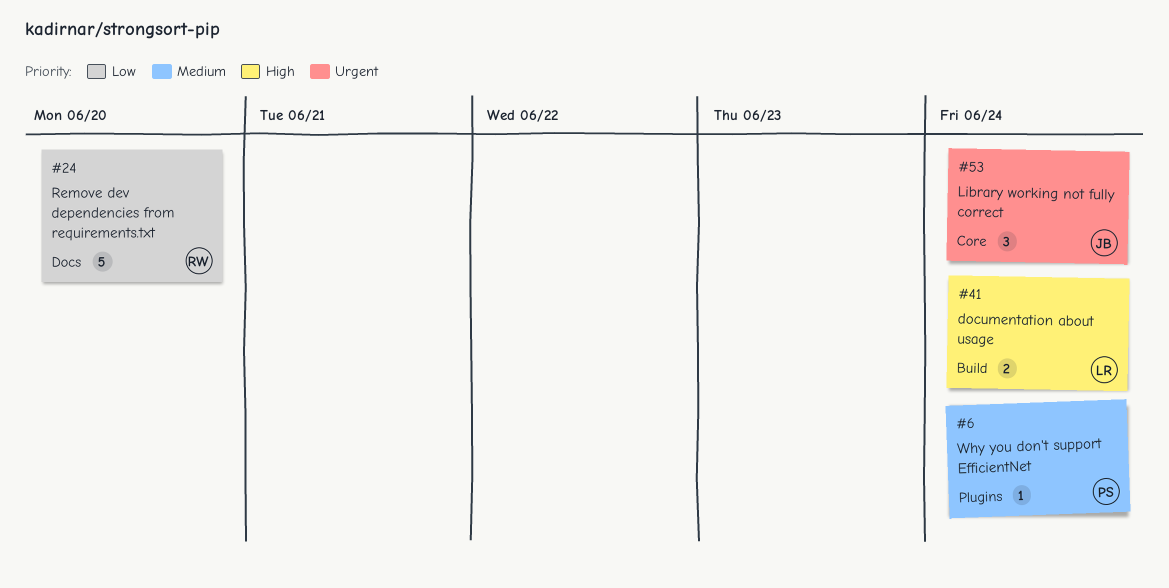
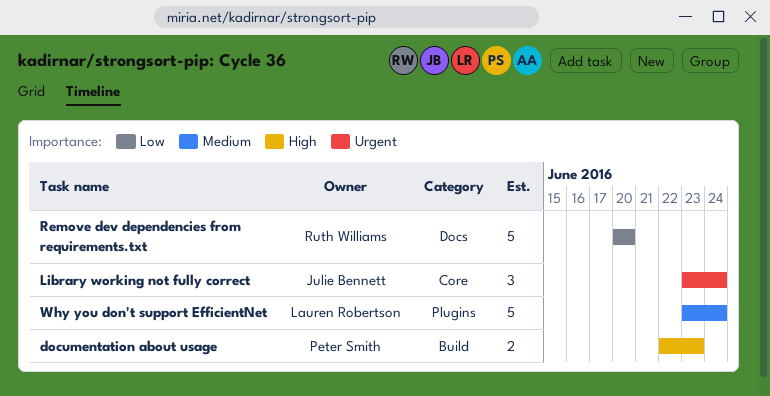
documentation about usage, owner: Lauren Robertson -> Peter Smith
documentation about usage, due: Jun 24 -> Jun 23
Why you don't support EfficientNet, owner: Peter Smith -> Lauren Robertson
Why you don't support EfficientNet, estimate: 1 -> 5

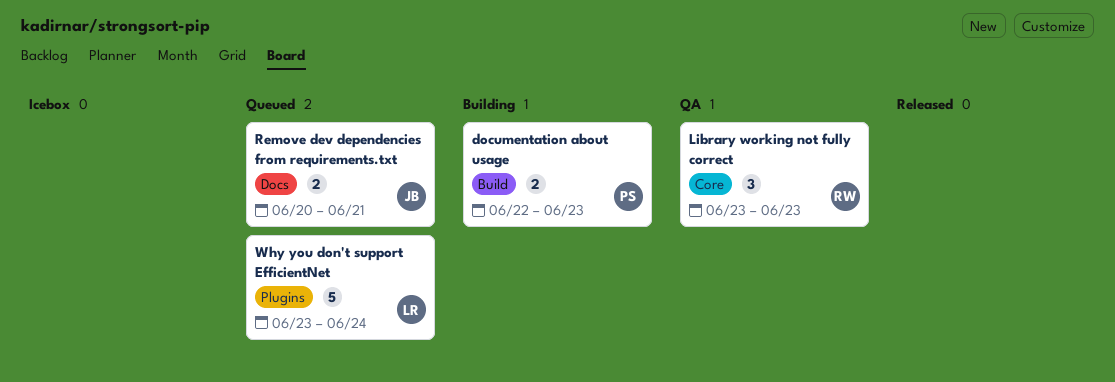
Library working not fully correct, owner: Julie Bennett -> Ruth Williams
Library working not fully correct, due: Jun 24 -> Jun 23
Remove dev dependencies from requirements.txt, owner: Ruth Williams -> Julie Bennett
Remove dev dependencies from requirements.txt, estimate: 5 -> 2
Remove dev dependencies from requirements.txt, due: Jun 20 -> Jun 21

